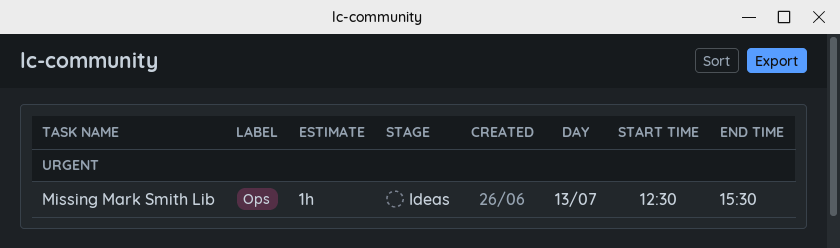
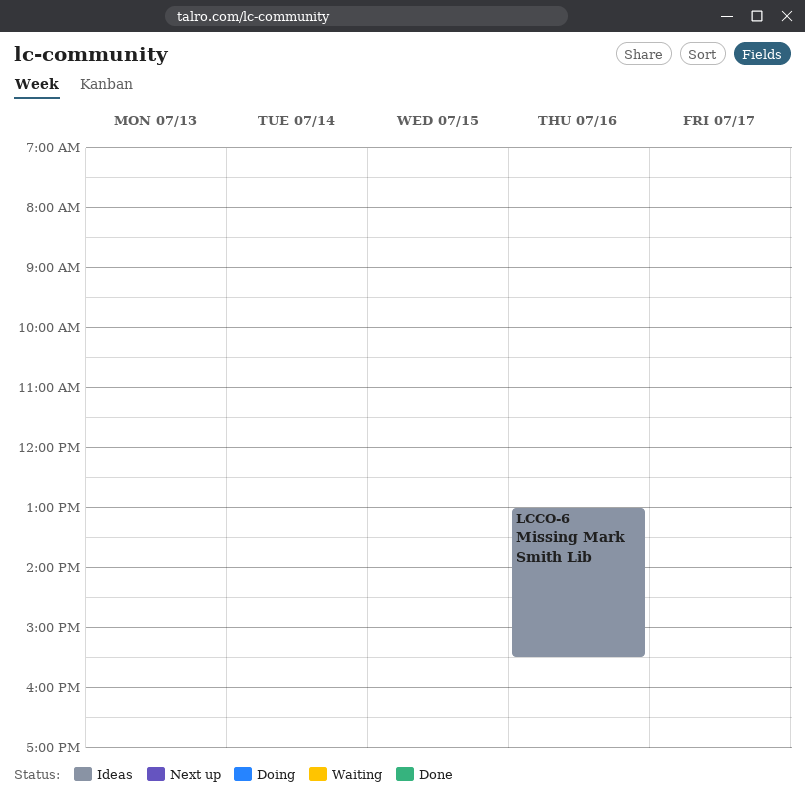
Missing Mark Smith Lib, day: Jul 13 -> Jul 16
Missing Mark Smith Lib, begins: 12:30 -> 13:00

